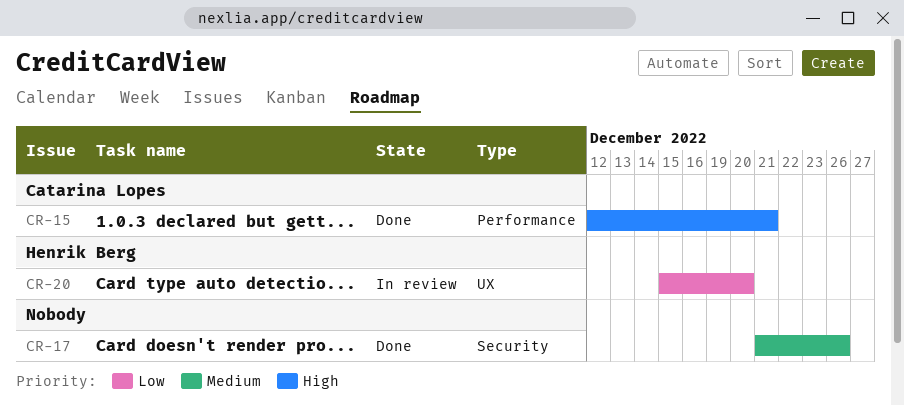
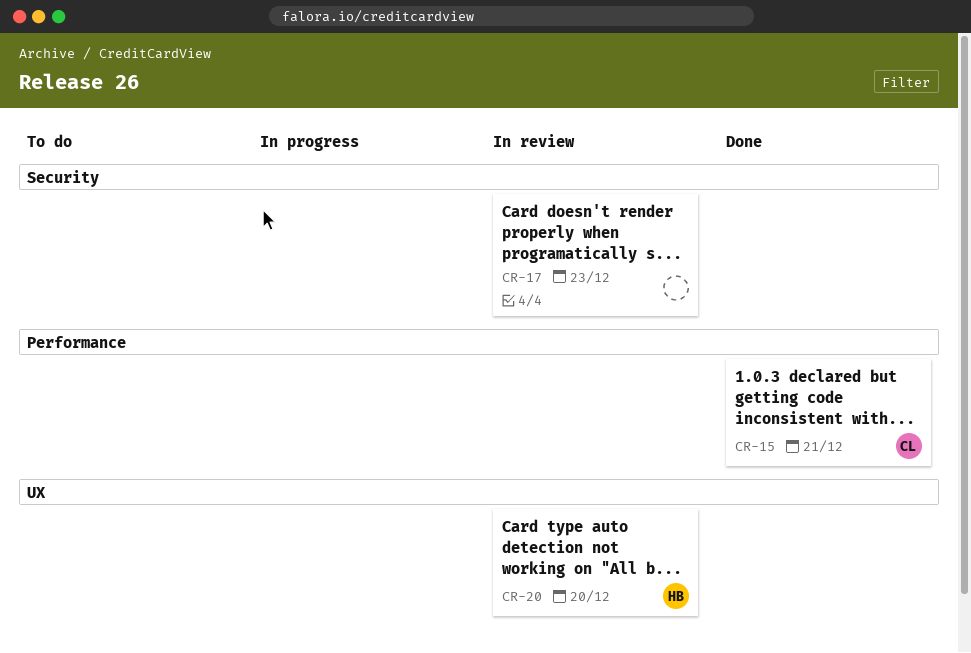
CR-17, status: Done -> In review
CR-17, due: Dec 26 -> Dec 23

